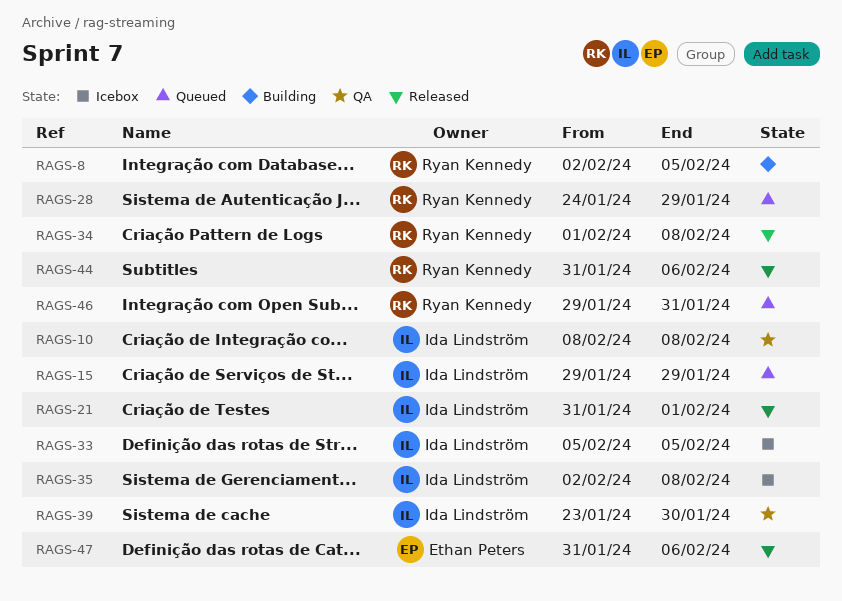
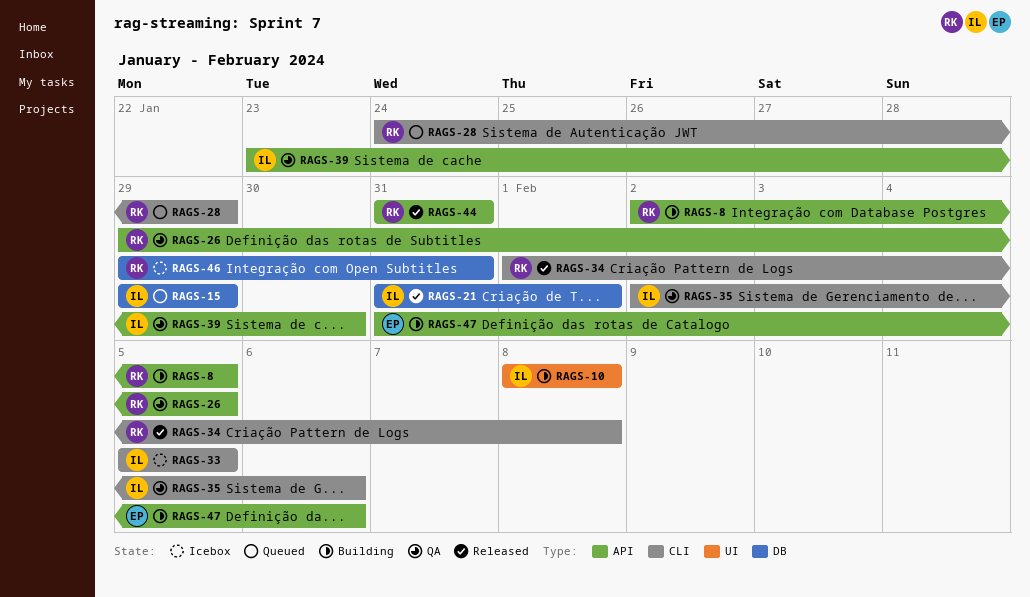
RAGS-10, status: QA -> Building
RAGS-26: none -> present
RAGS-35, status: Icebox -> QA
RAGS-35, due: Feb 8 -> Feb 6
RAGS-44, due: Feb 6 -> Jan 31
RAGS-46, status: Queued -> Icebox
RAGS-47, status: Released -> Building

